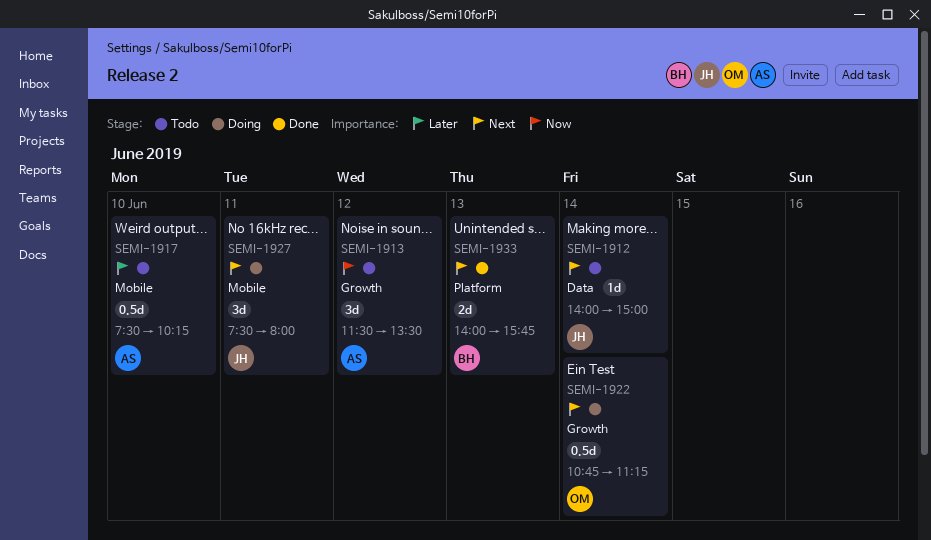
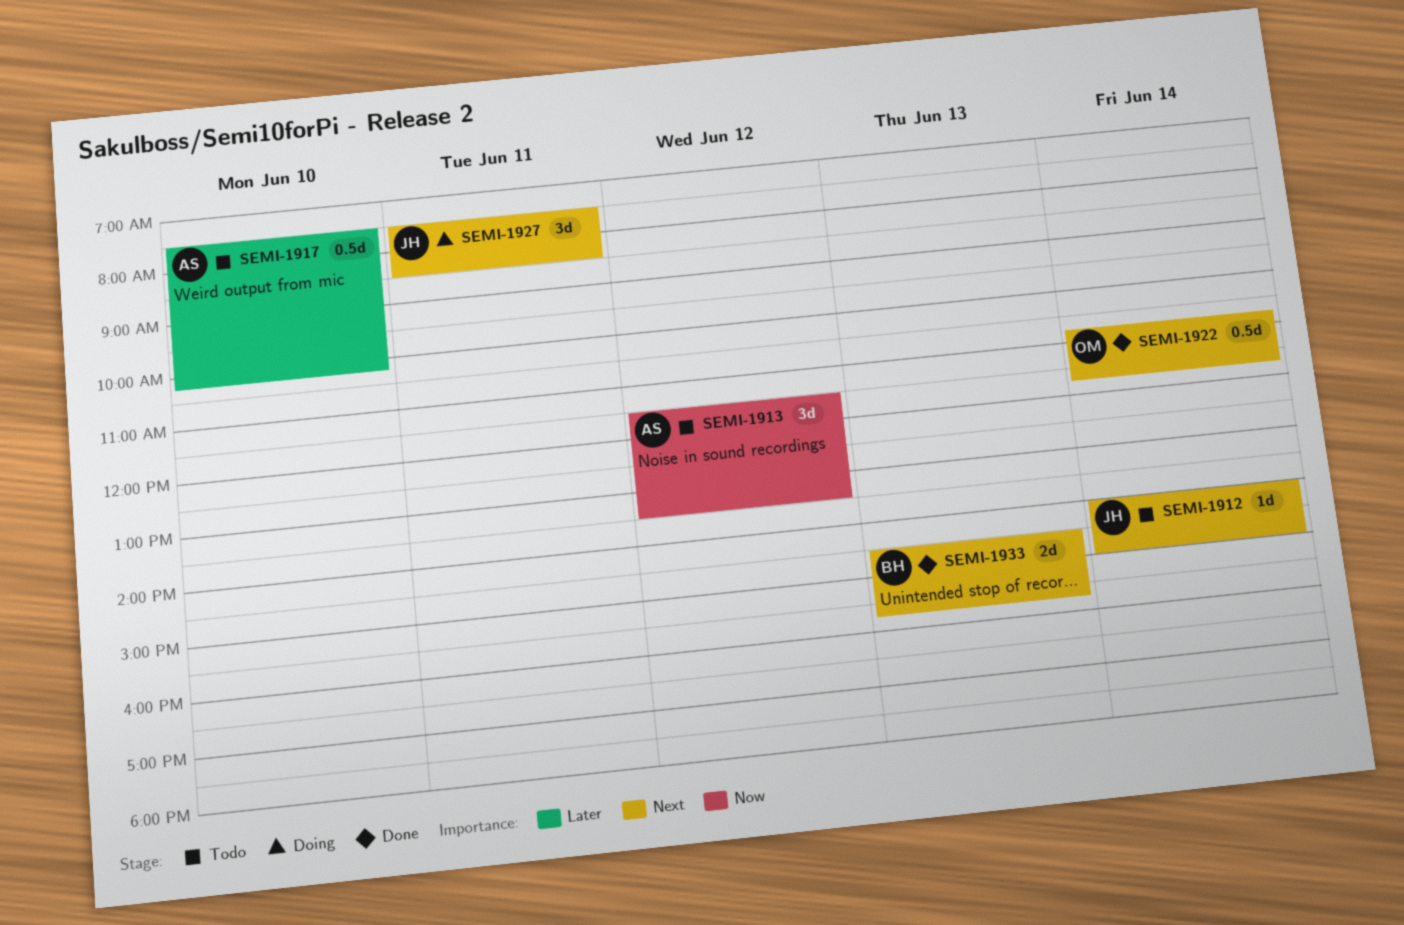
SEMI-1922, status: Doing -> Done
SEMI-1922, ends: 11:15 -> 11:45
SEMI-1927, ends: 08:00 -> 08:30
SEMI-1933, begins: 14:00 -> 14:30

